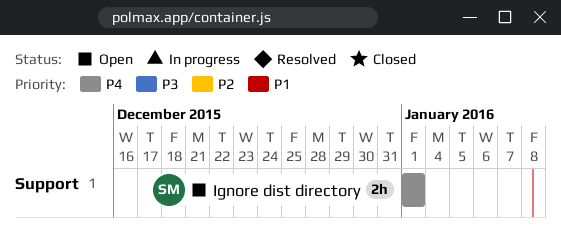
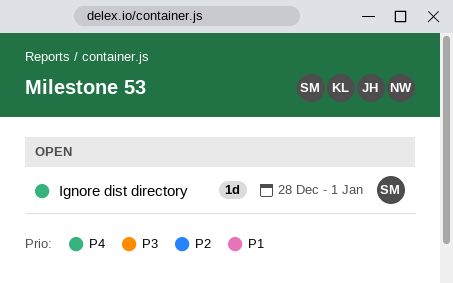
Ignore dist directory, estimate: 2h -> 1d
Ignore dist directory, start: Jan 1 -> Dec 28

